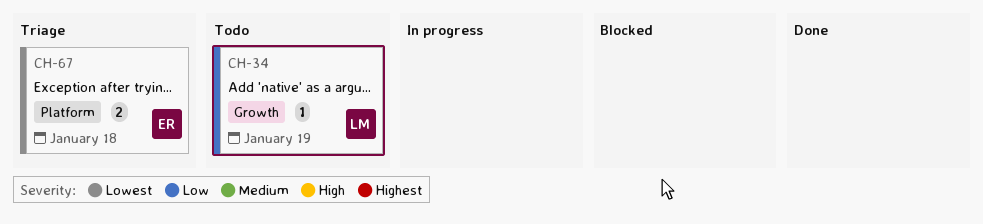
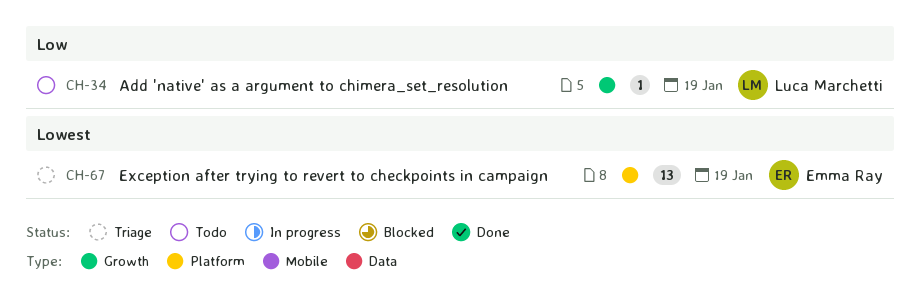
CH-67, estimate: 2 -> 13
CH-67, due: Jan 18 -> Jan 19

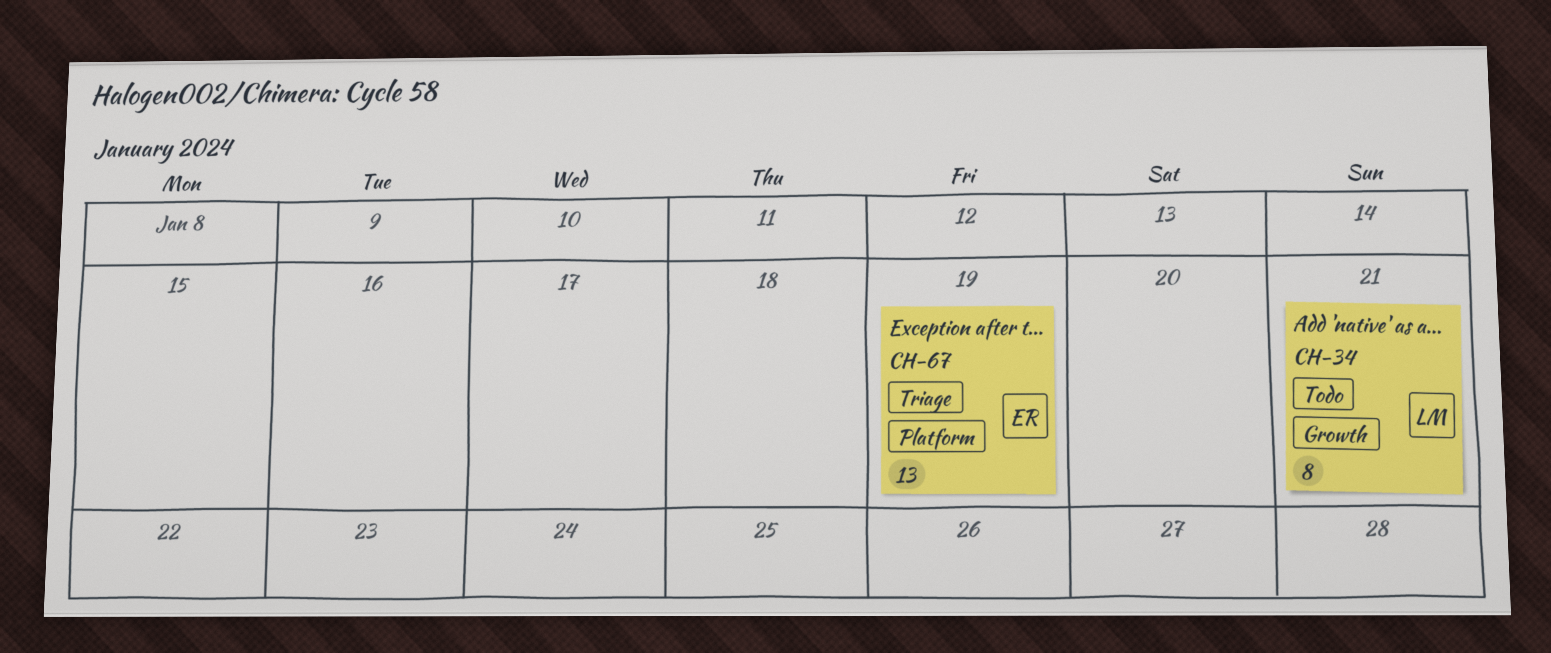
CH-34, estimate: 1 -> 8
CH-34, due: Jan 19 -> Jan 21

